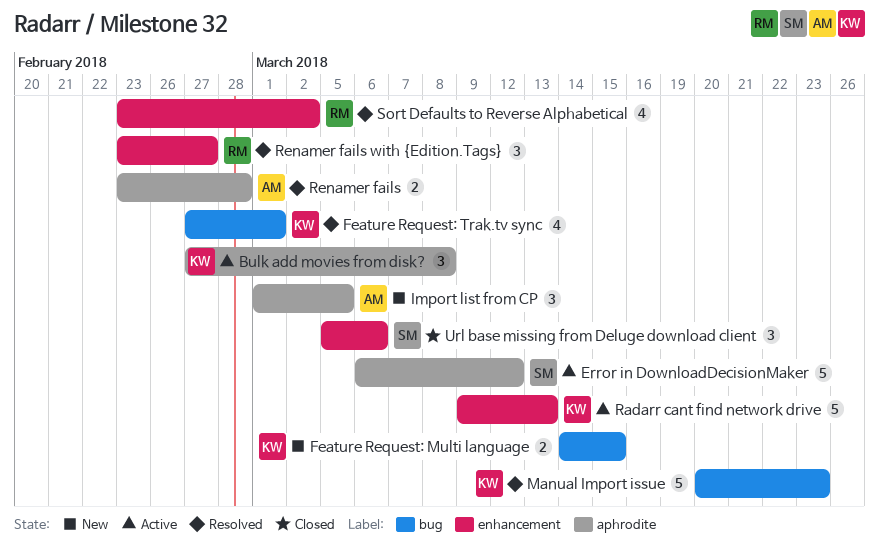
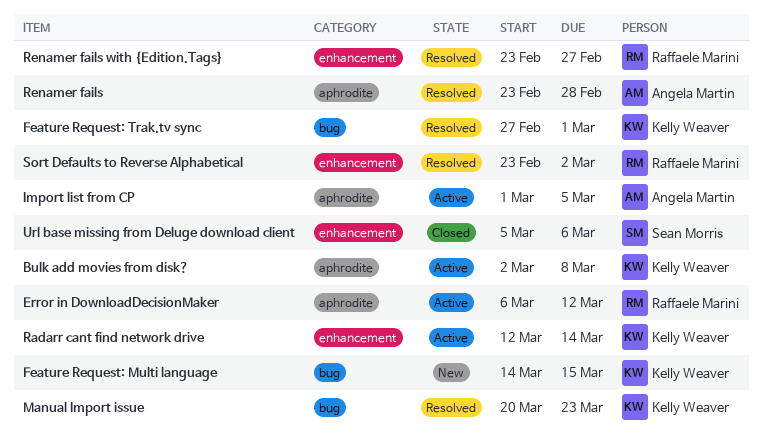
Bulk add movies from disk?, start: Feb 27 -> Mar 2
Error in DownloadDecisionMaker, owner: Sean Morris -> Raffaele Marini
Import list from CP, status: New -> Active
Radarr cant find network drive, start: Mar 9 -> Mar 12
Radarr cant find network drive, due: Mar 13 -> Mar 14

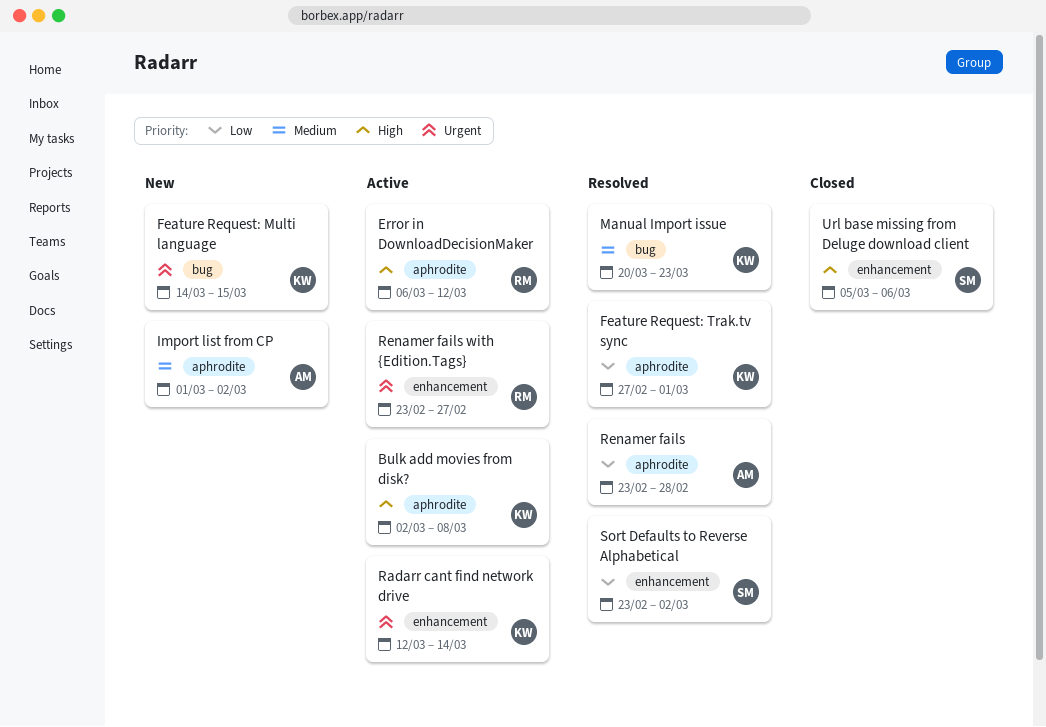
Feature Request: Trak.tv sync, label: bug -> aphrodite
Import list from CP, status: Active -> New
Import list from CP, due: Mar 5 -> Mar 2
Renamer fails with {Edition.Tags}, status: Resolved -> Active
Sort Defaults to Reverse Alphabetical, owner: Raffaele Marini -> Sean Morris

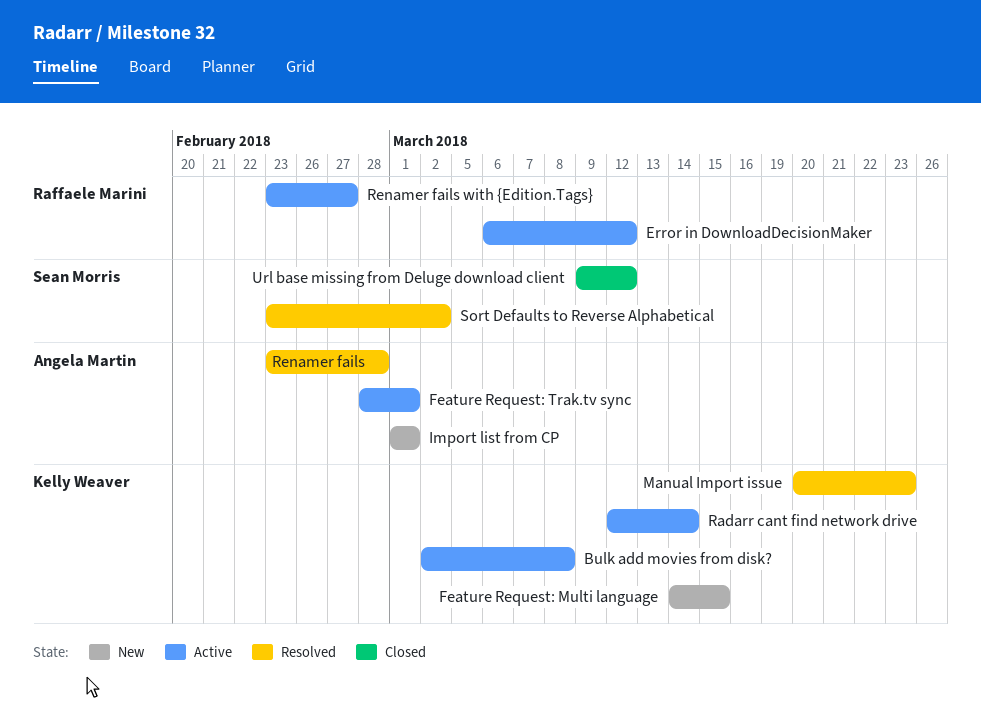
Feature Request: Trak.tv sync, status: Resolved -> Active
Feature Request: Trak.tv sync, owner: Kelly Weaver -> Angela Martin
Feature Request: Trak.tv sync, start: Feb 27 -> Feb 28
Import list from CP, due: Mar 2 -> Mar 1
Url base missing from Deluge download client, start: Mar 5 -> Mar 9
Url base missing from Deluge download client, due: Mar 6 -> Mar 12

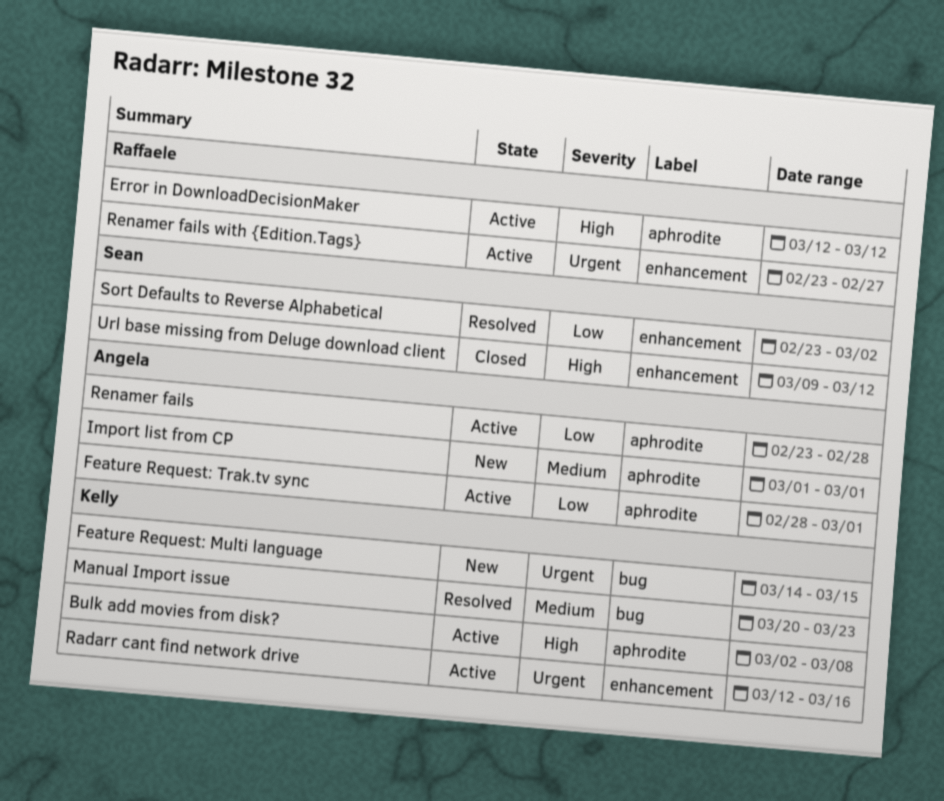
Error in DownloadDecisionMaker, start: Mar 6 -> Mar 12
Radarr cant find network drive, due: Mar 14 -> Mar 16
Renamer fails, status: Resolved -> Active

